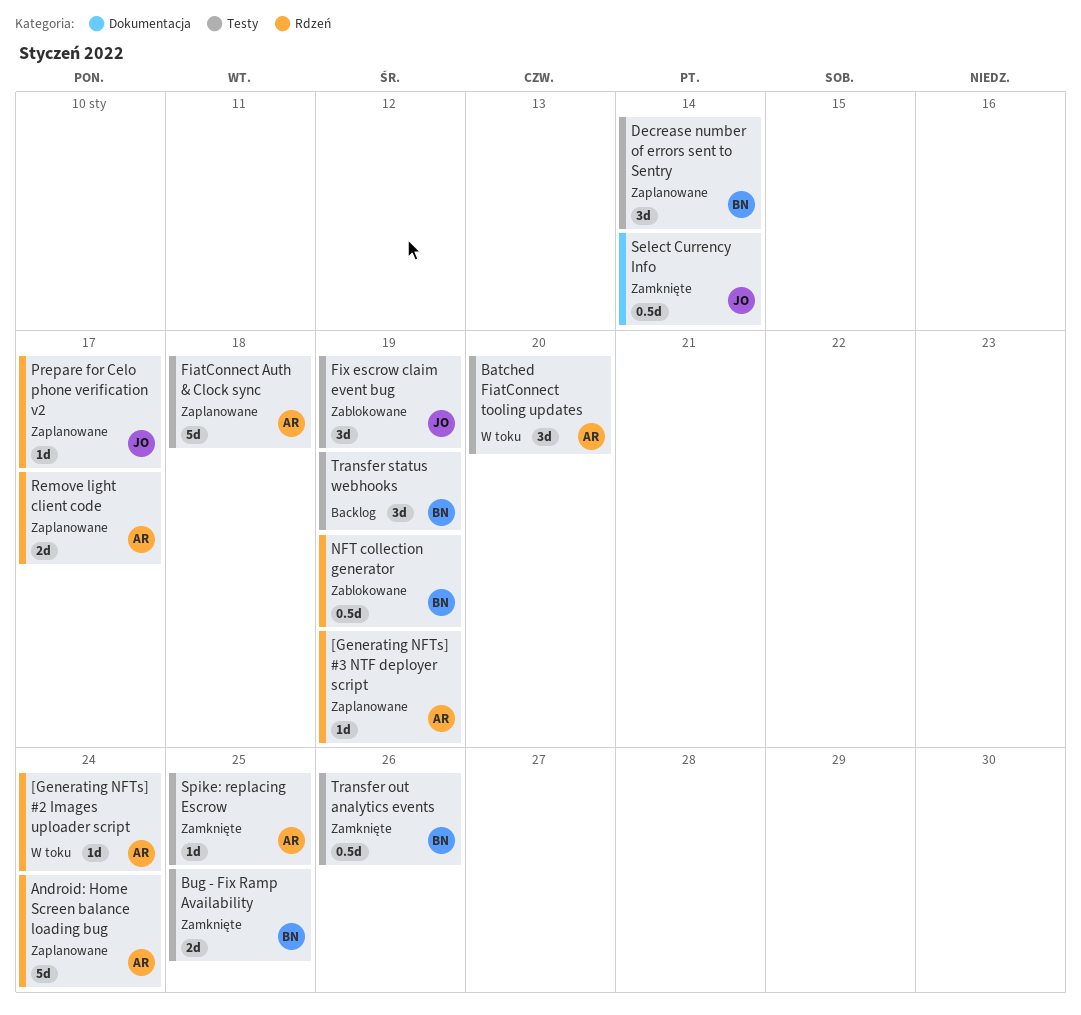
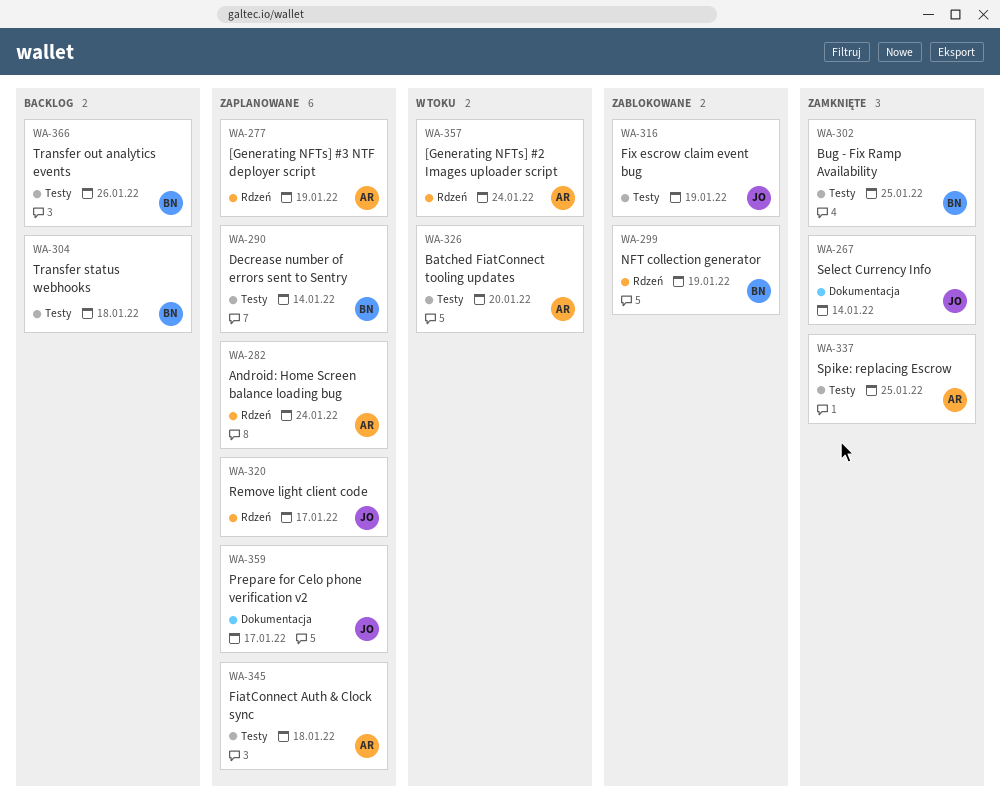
Prepare for Celo phone verification v2, label: Rdzeń -> Dokumentacja
Remove light client code, owner: AR -> JO
Transfer out analytics events, status: Zamknięte -> Backlog
Transfer status webhooks, due: Jan 19 -> Jan 18

